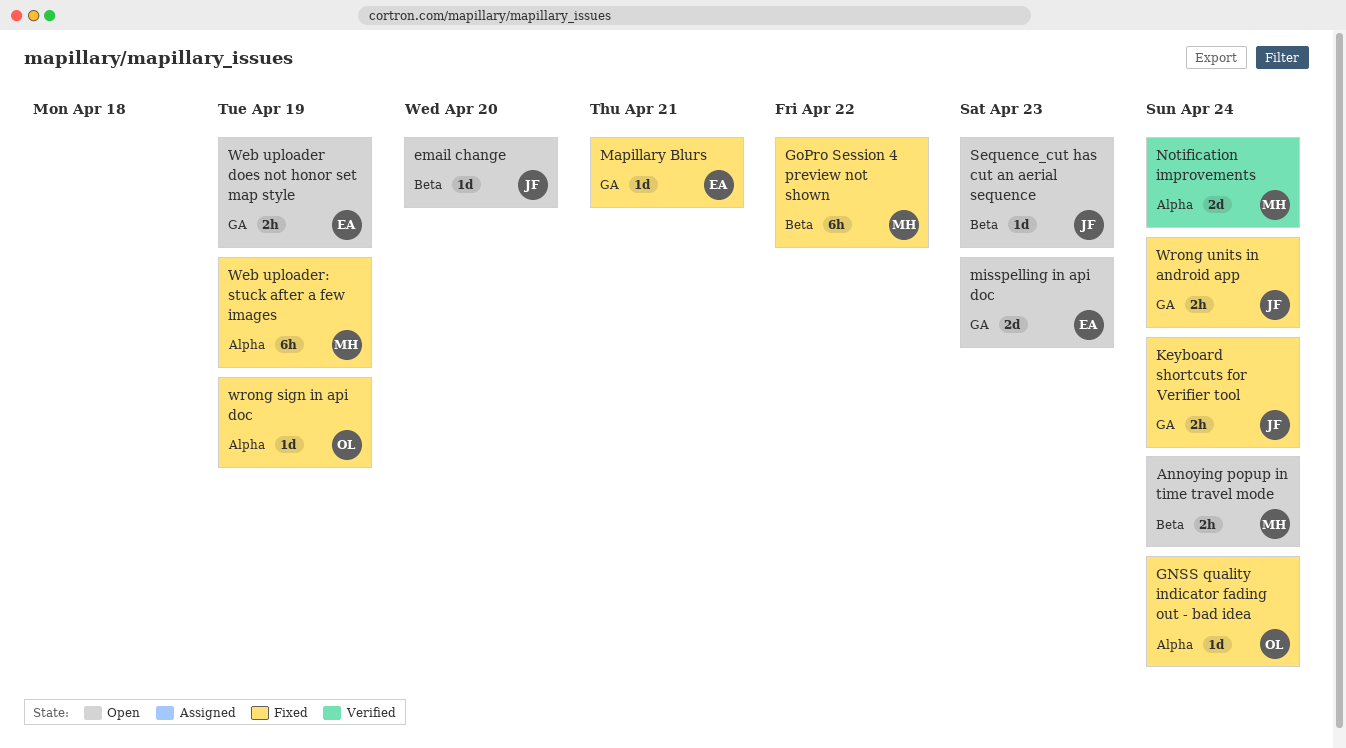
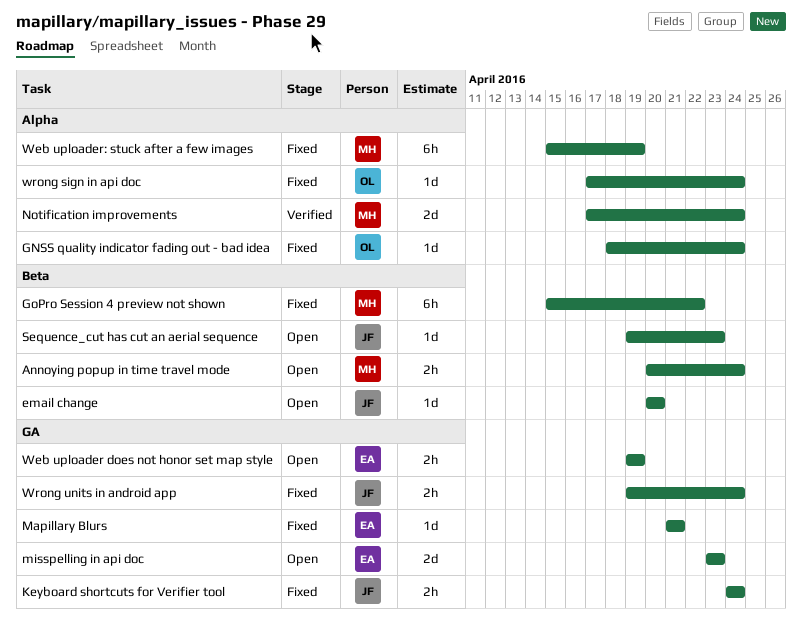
wrong sign in api doc, due: Apr 19 -> Apr 24

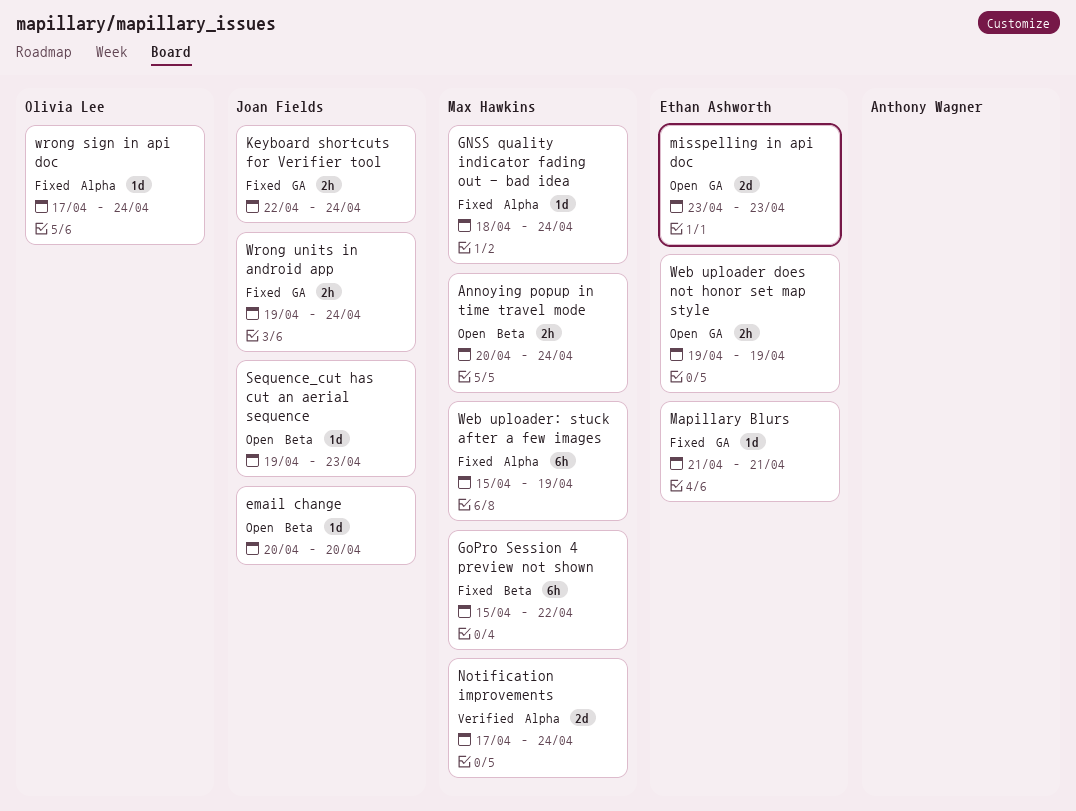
GNSS quality indicator fading out - bad idea, owner: Olivia Lee -> Max Hawkins
Keyboard shortcuts for Verifier tool, start: Apr 24 -> Apr 22

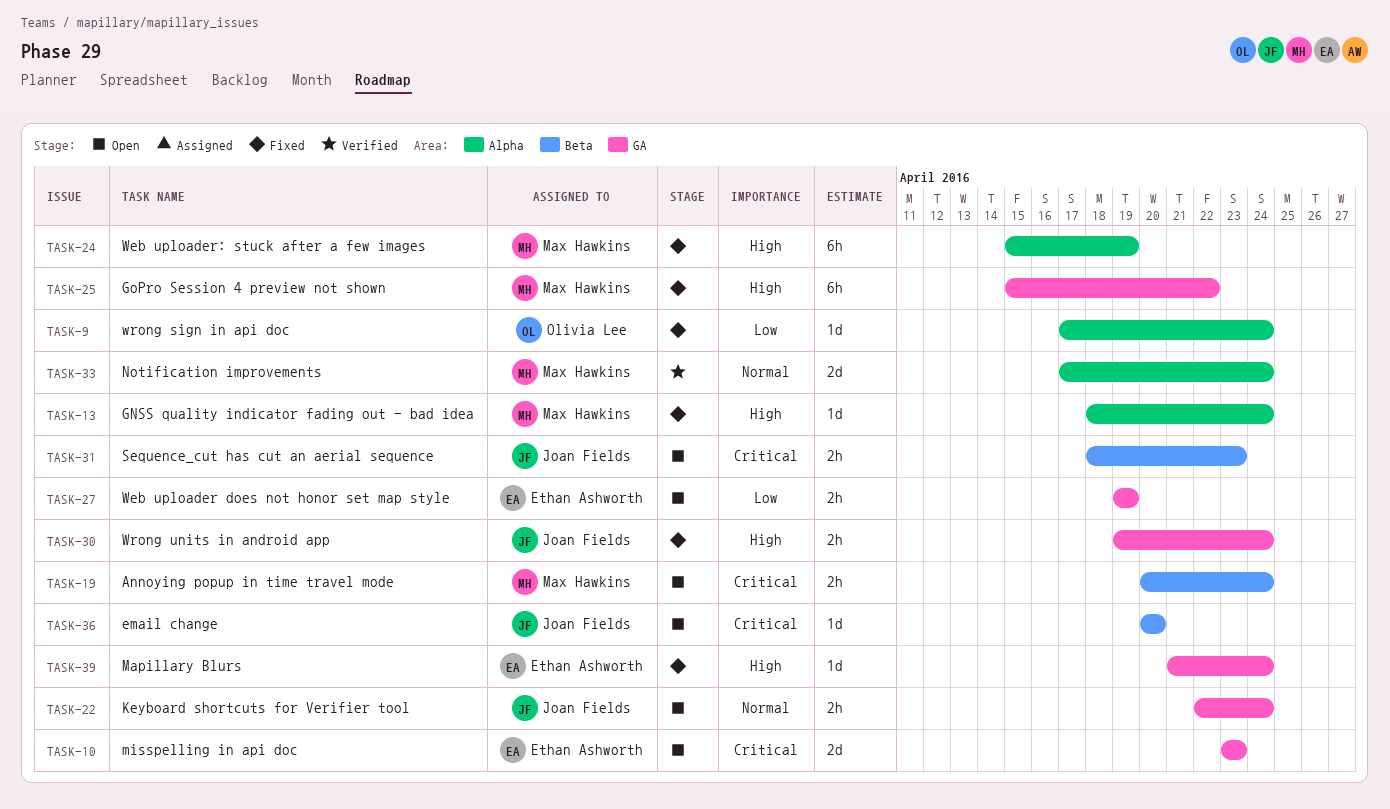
GoPro Session 4 preview not shown, label: Beta -> GA
Keyboard shortcuts for Verifier tool, status: Fixed -> Open
Mapillary Blurs, due: Apr 21 -> Apr 24
Sequence_cut has cut an aerial sequence, estimate: 1d -> 2h
Sequence_cut has cut an aerial sequence, start: Apr 19 -> Apr 18

